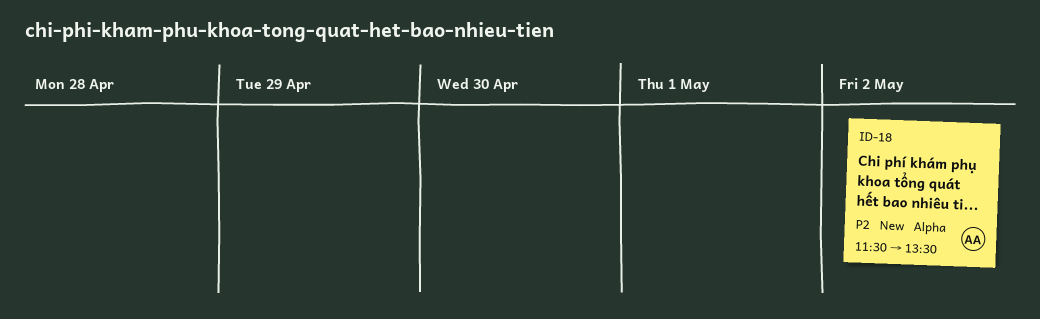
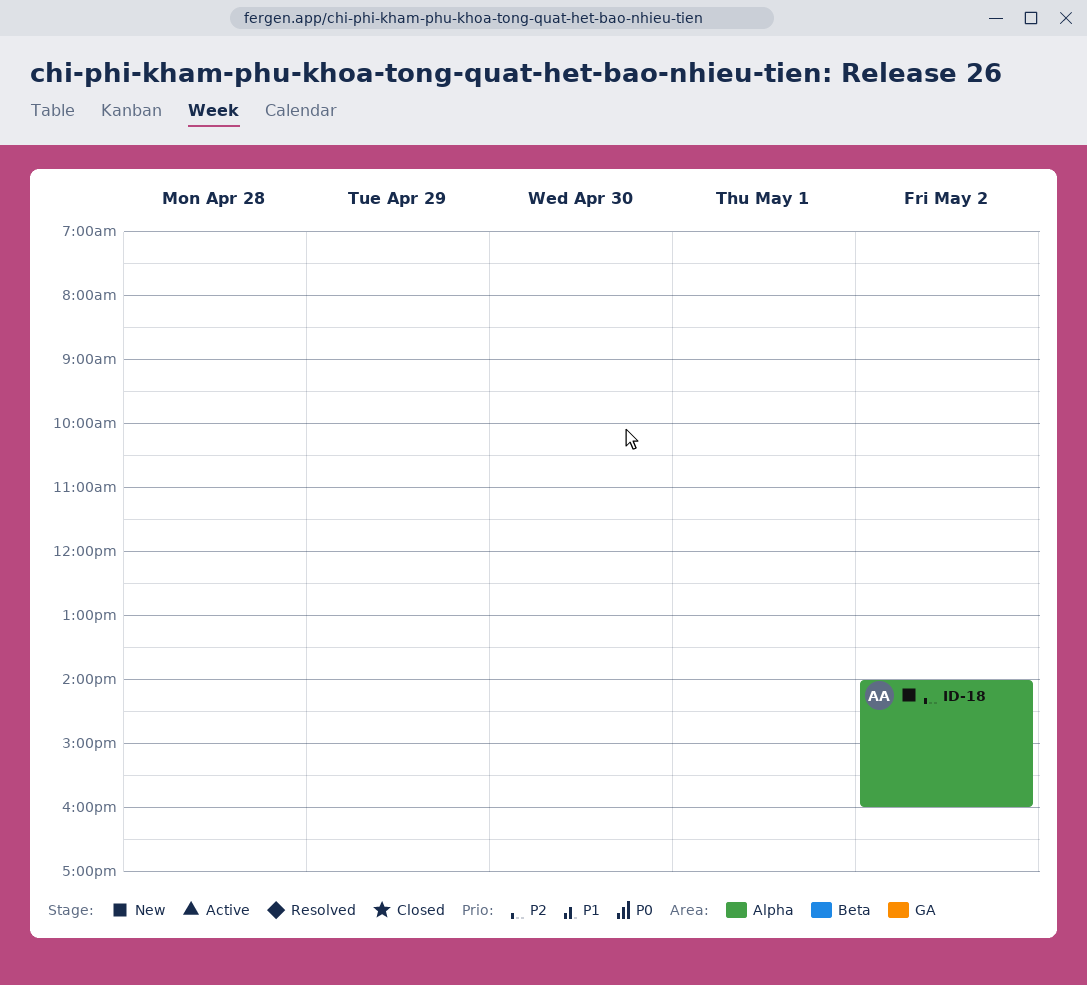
ID-18, begins: 11:30 -> 14:00
ID-18, ends: 13:30 -> 16:00

